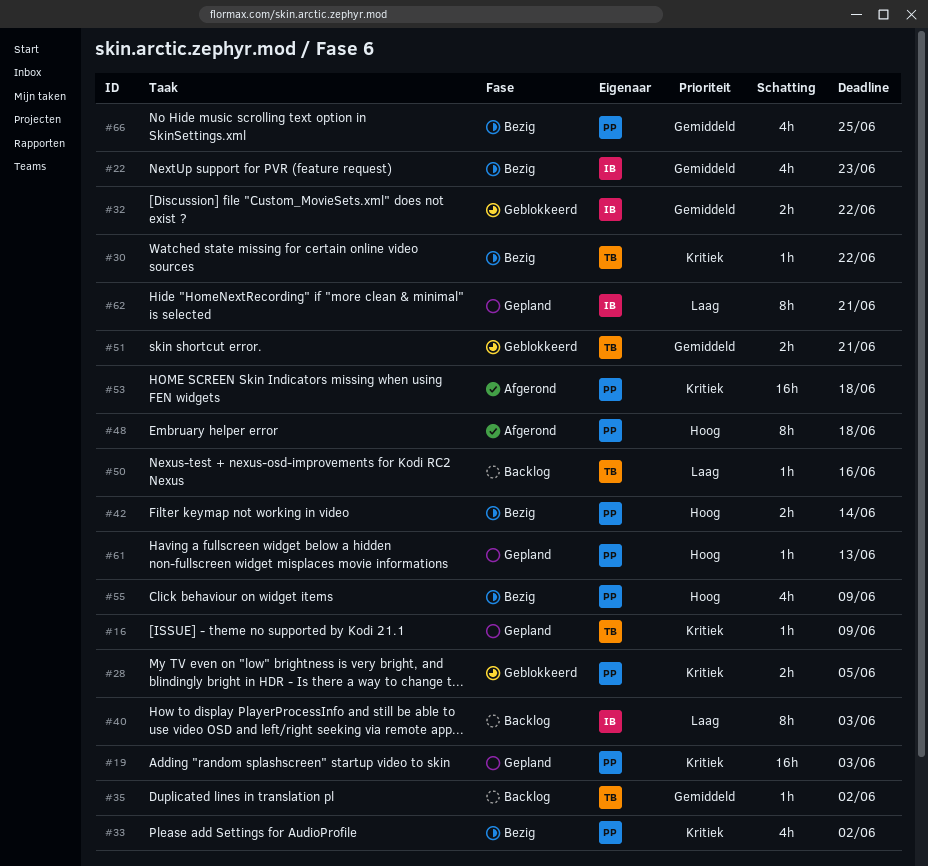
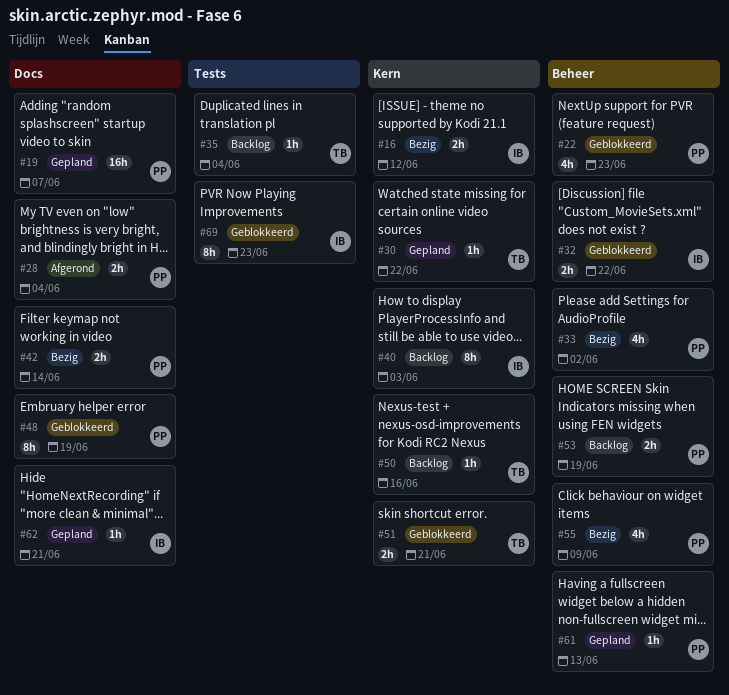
#16, status: Gepland -> Bezig
#16, owner: TB -> IB
#16, estimate: 1h -> 2h
#16, due: Jun 9 -> Jun 12
#19, due: Jun 3 -> Jun 7
#22, status: Bezig -> Geblokkeerd
#22, owner: IB -> PP
#28, status: Geblokkeerd -> Afgerond
#28, due: Jun 5 -> Jun 4
#30, status: Bezig -> Gepland
#35, due: Jun 2 -> Jun 4
#48, status: Afgerond -> Geblokkeerd
#48, due: Jun 18 -> Jun 19
#53, status: Afgerond -> Backlog
#53, estimate: 16h -> 2h
#53, due: Jun 18 -> Jun 19
#62, estimate: 8h -> 1h
#66: present -> none
#69: none -> present

